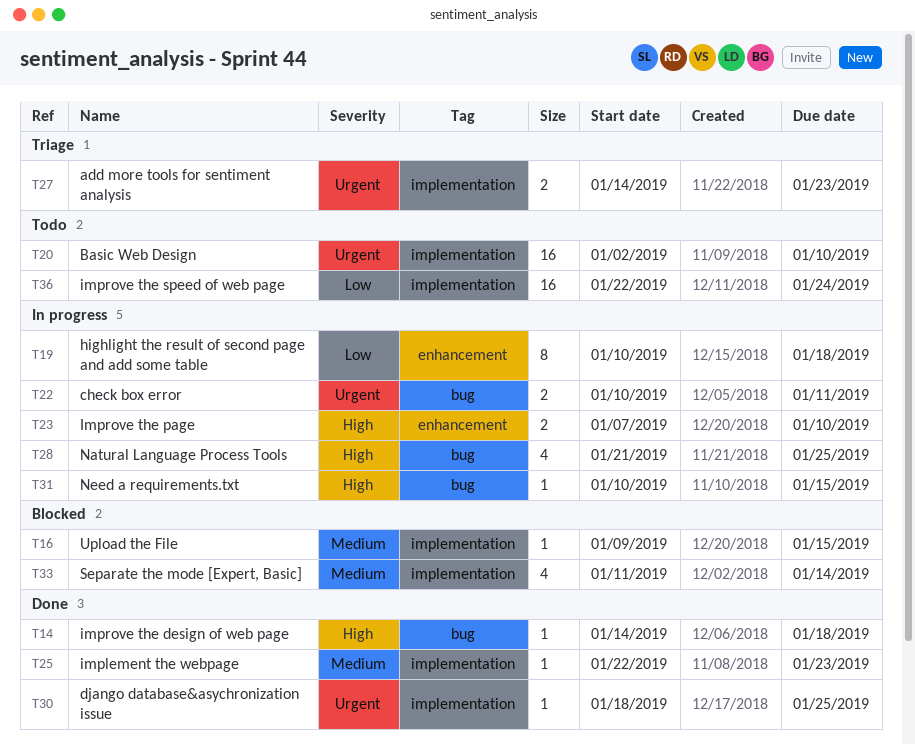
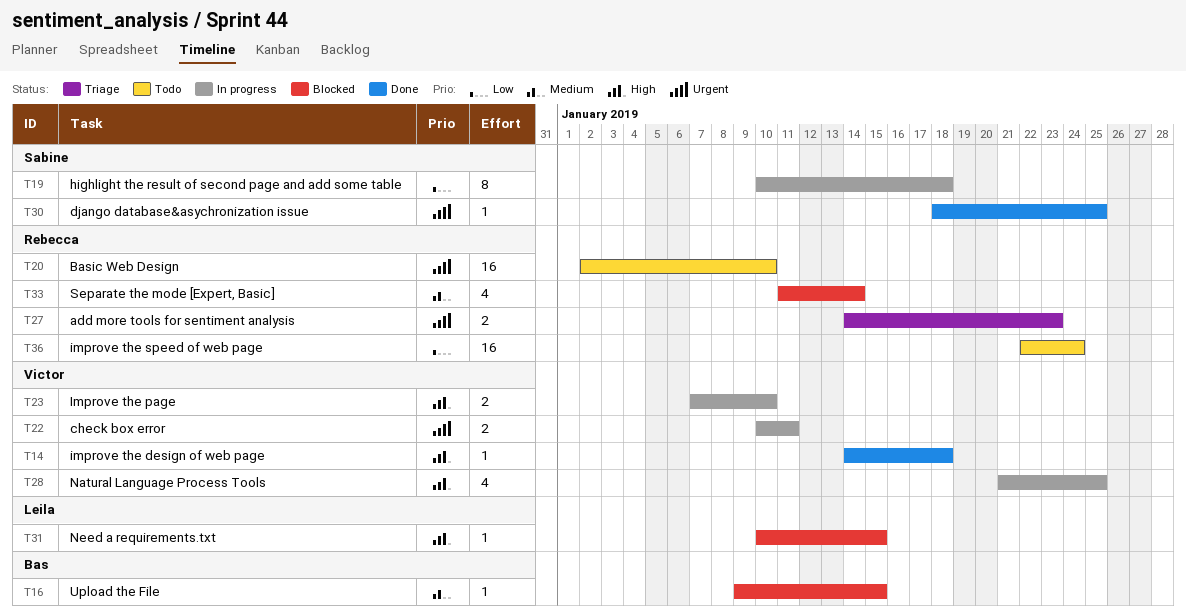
T25: present -> none
T31, status: In progress -> Blocked

